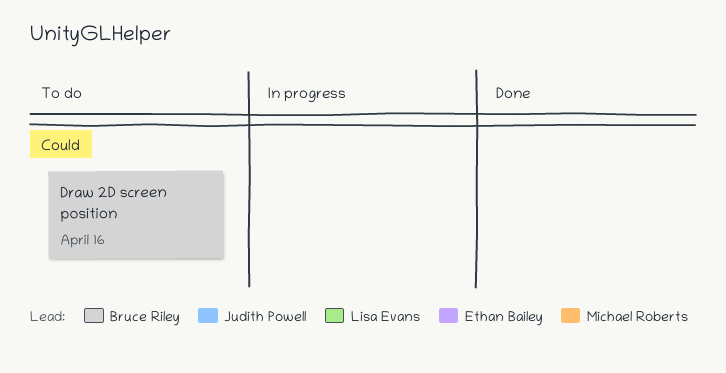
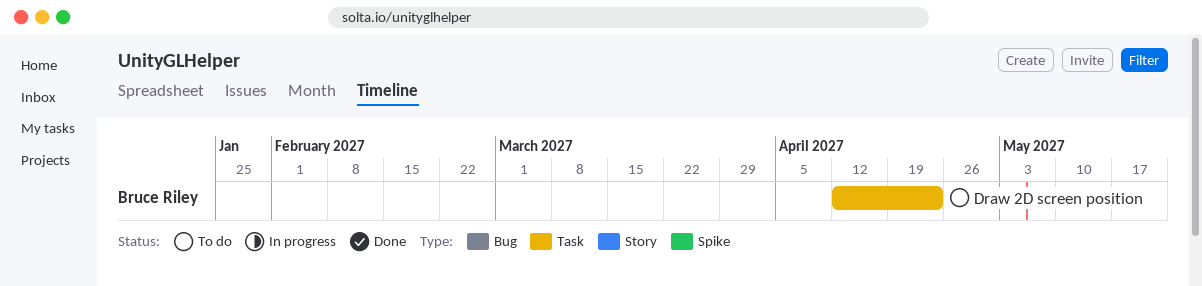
Draw 2D screen position, due: Apr 16 -> Apr 23

